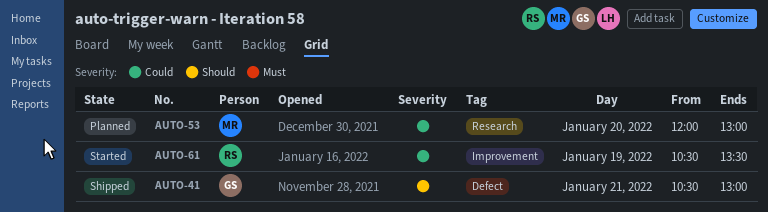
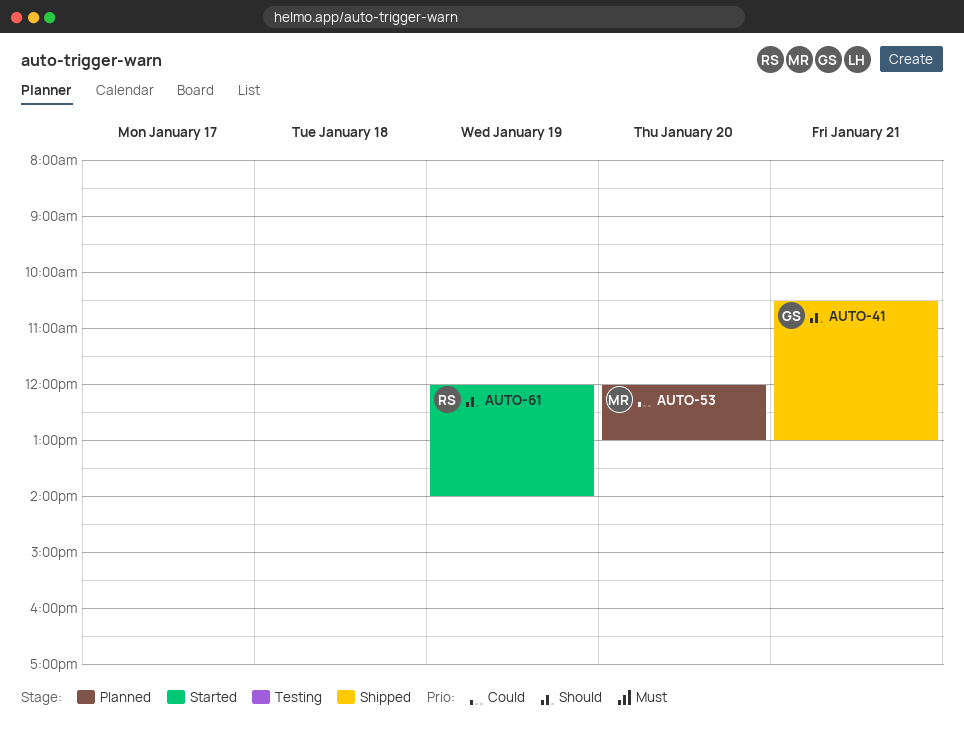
AUTO-61, priority: Could -> Should
AUTO-61, begins: 10:30 -> 12:00
AUTO-61, ends: 13:30 -> 14:00

